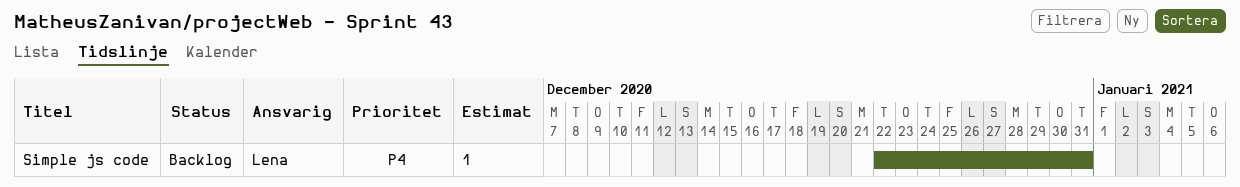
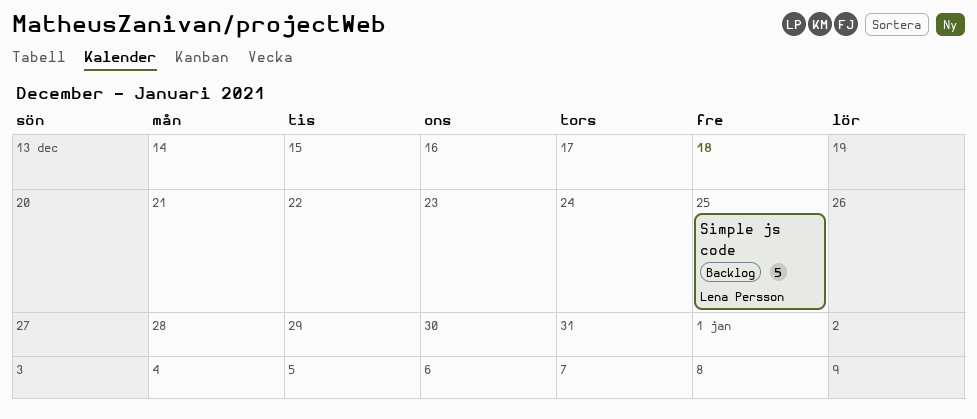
Simple js code, estimate: 1 -> 5
Simple js code, due: Dec 31 -> Dec 25

